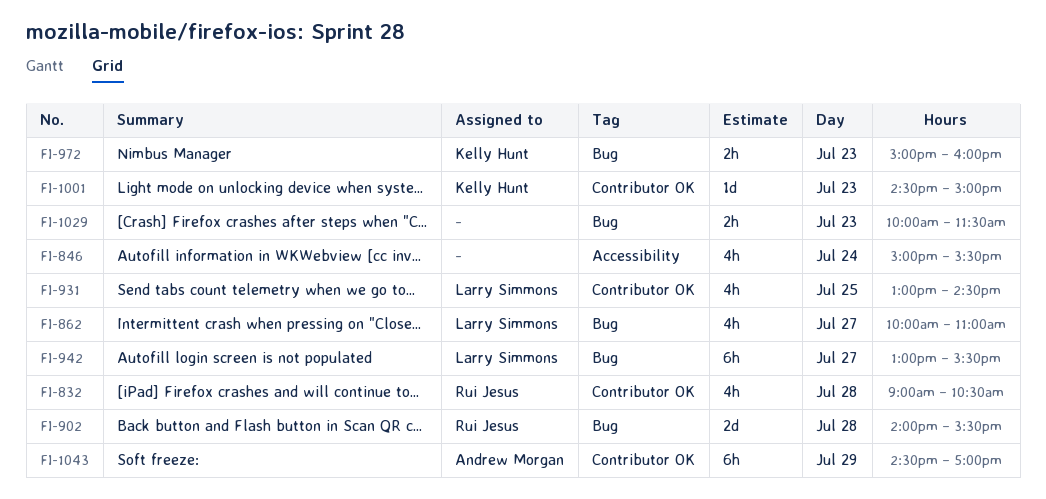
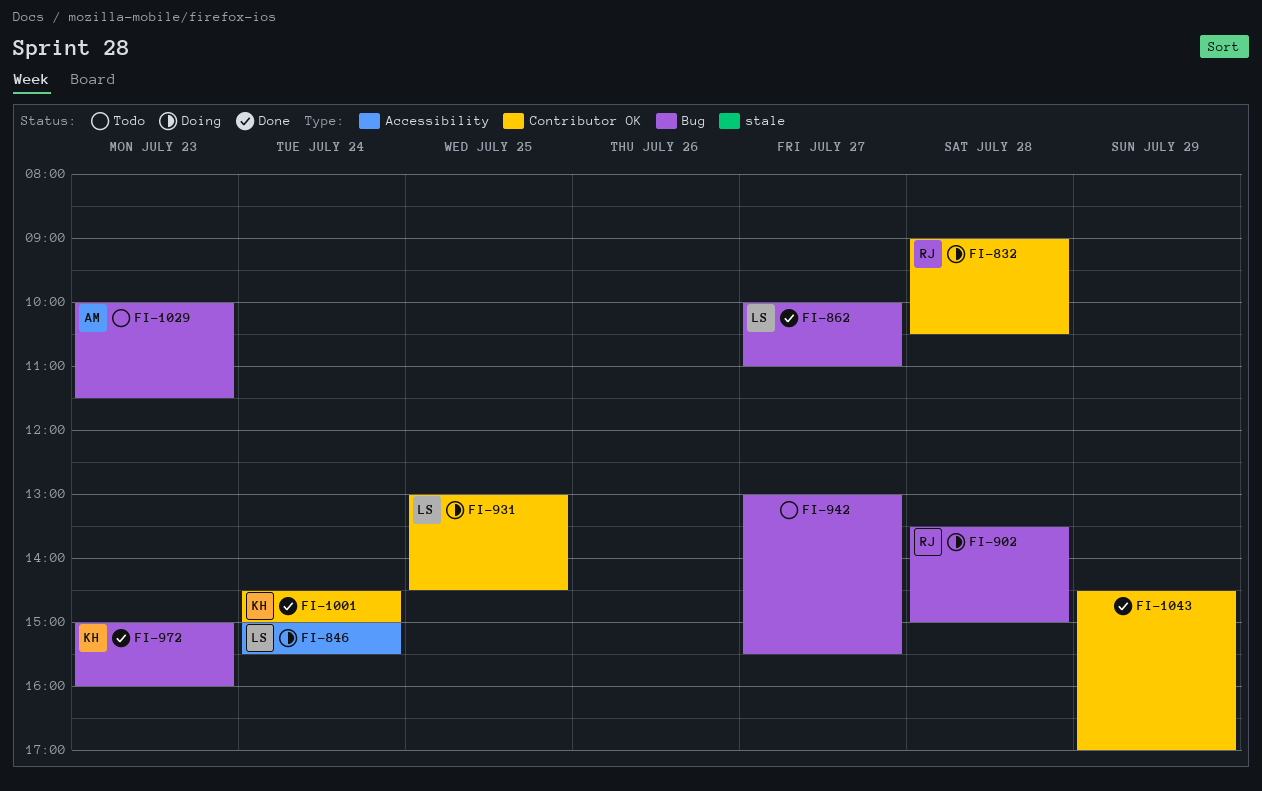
FI-846, owner: none -> Larry Simmons
FI-902, begins: 14:00 -> 13:30
FI-902, ends: 15:30 -> 15:00
FI-942, owner: Larry Simmons -> none
FI-1001, day: Jul 23 -> Jul 24
FI-1029, owner: none -> Andrew Morgan
FI-1043, owner: Andrew Morgan -> none

